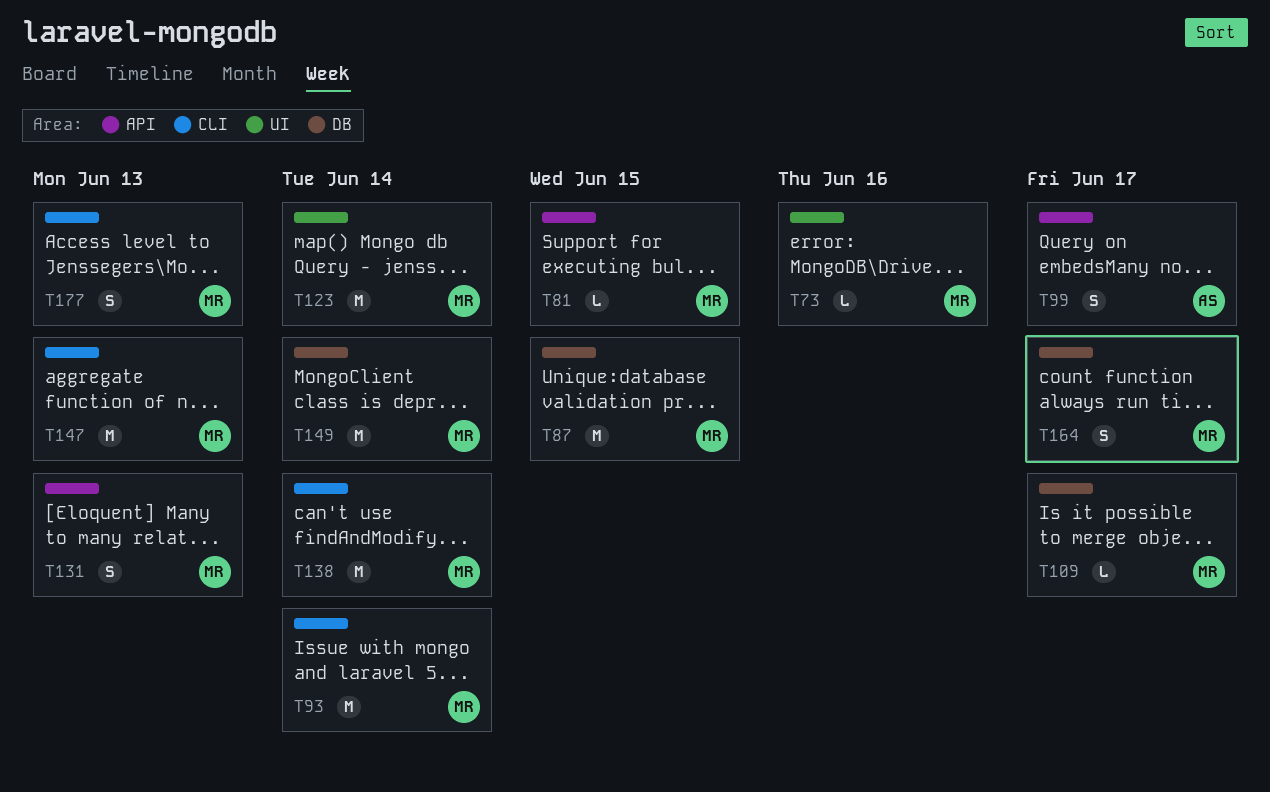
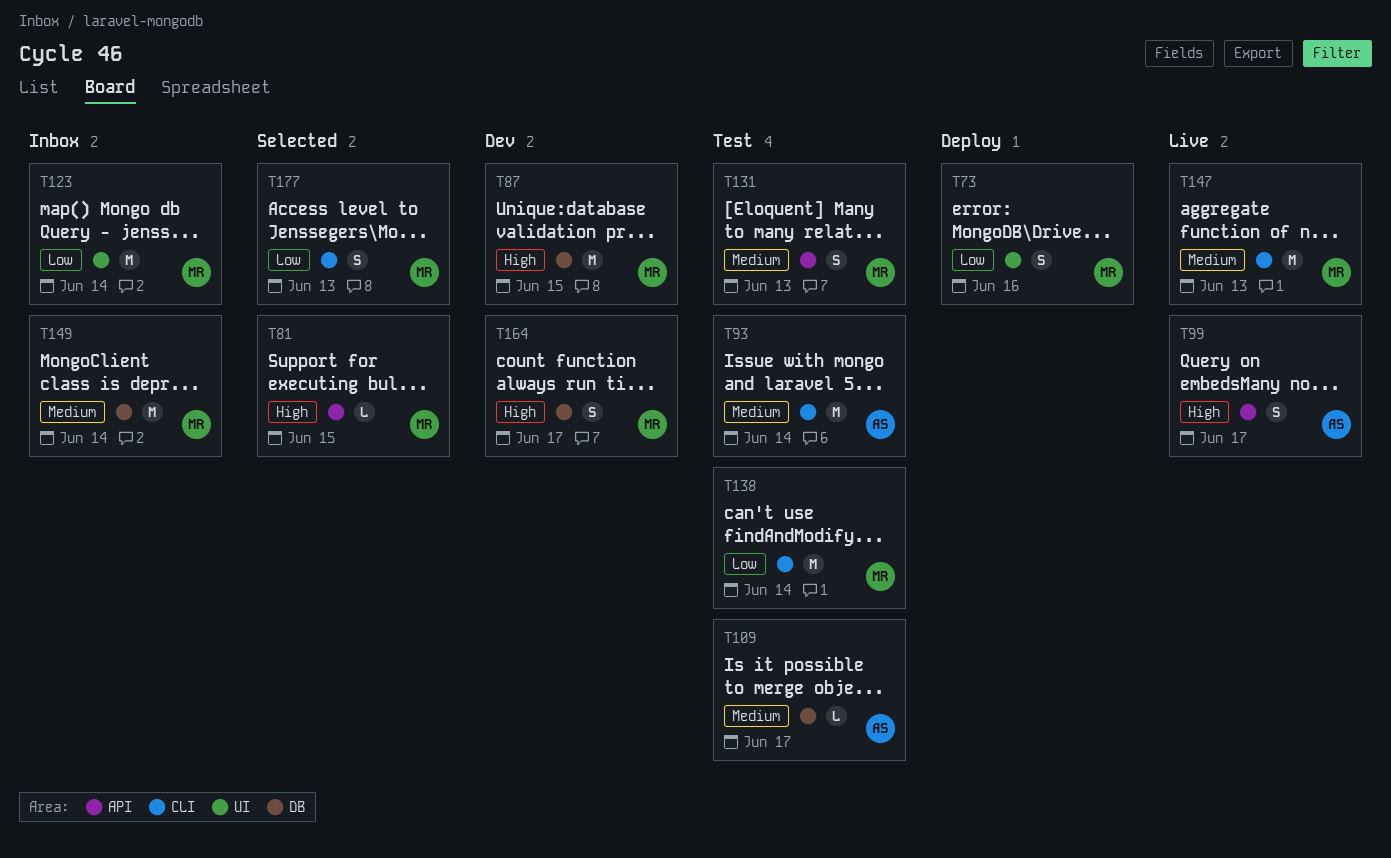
T73, estimate: L -> S
T93, owner: MR -> AS
T109, owner: MR -> AS

